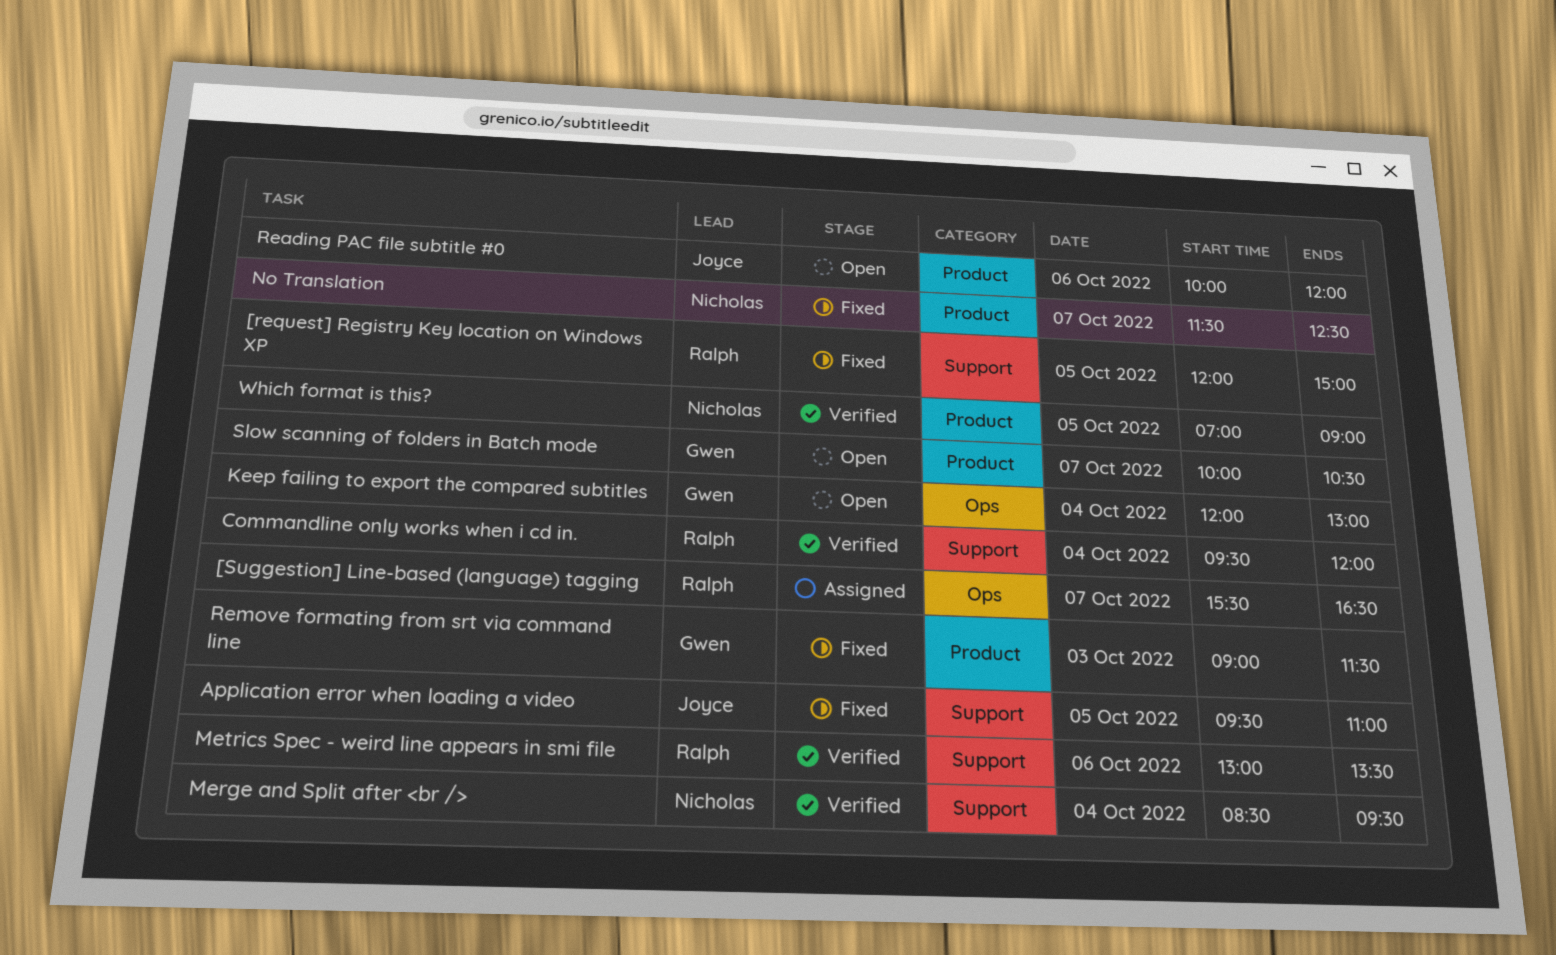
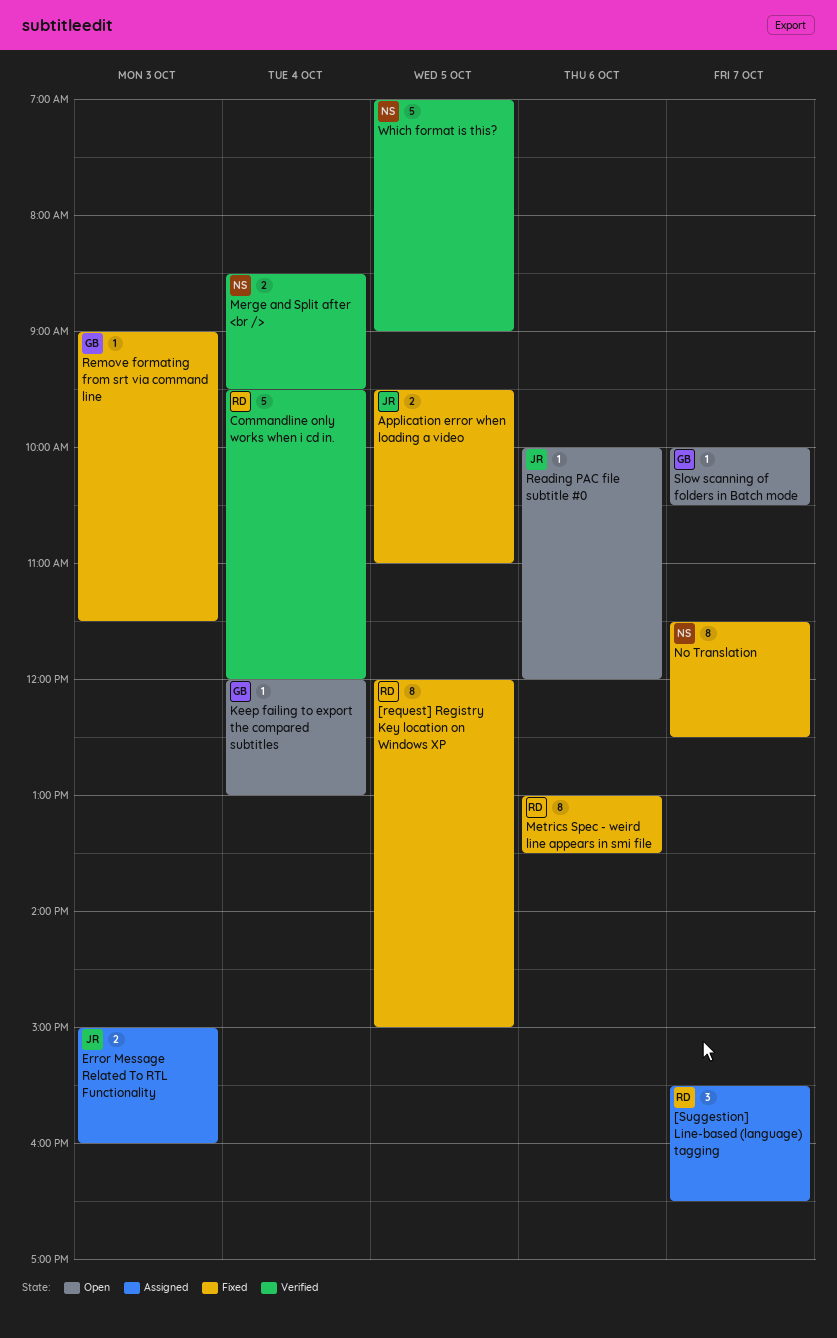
Error Message Related To RTL Functionality: none -> present
Metrics Spec - weird line appears in smi file, status: Verified -> Fixed

